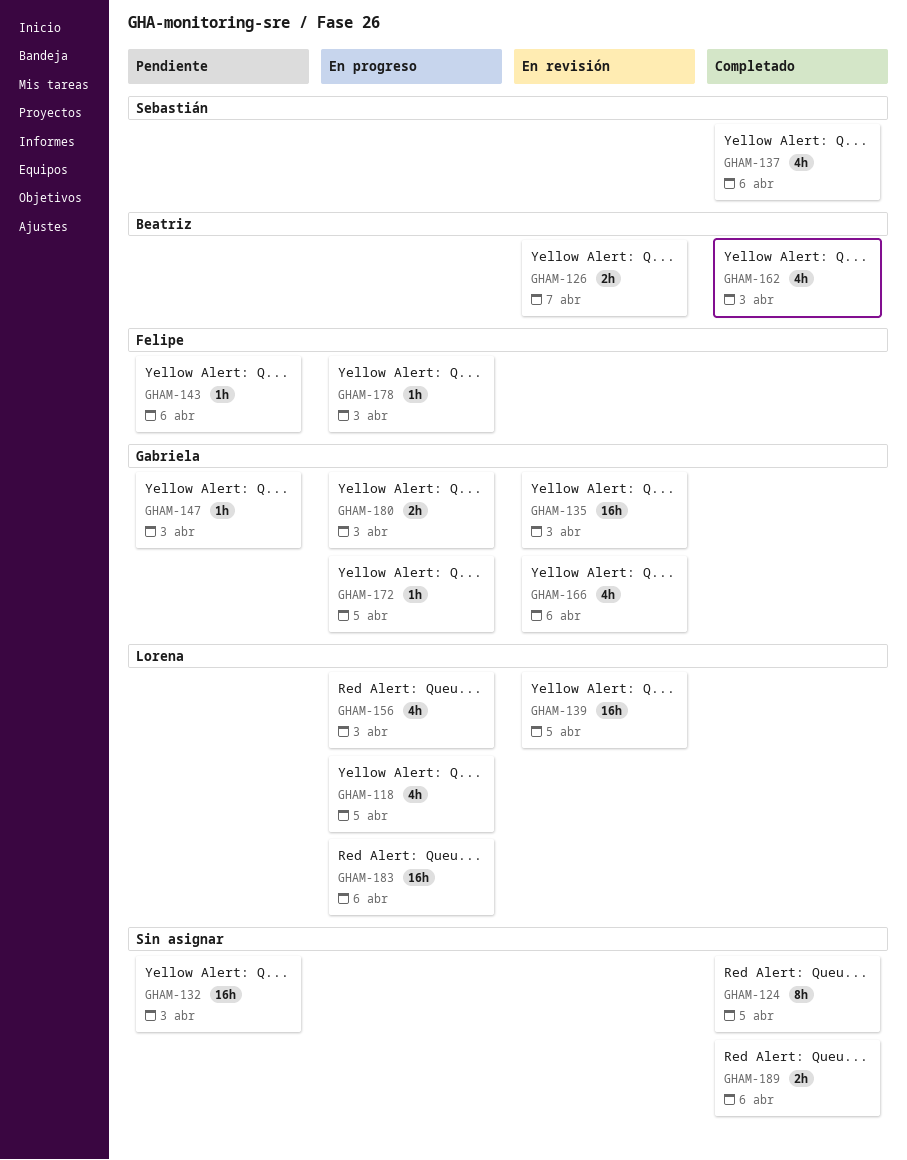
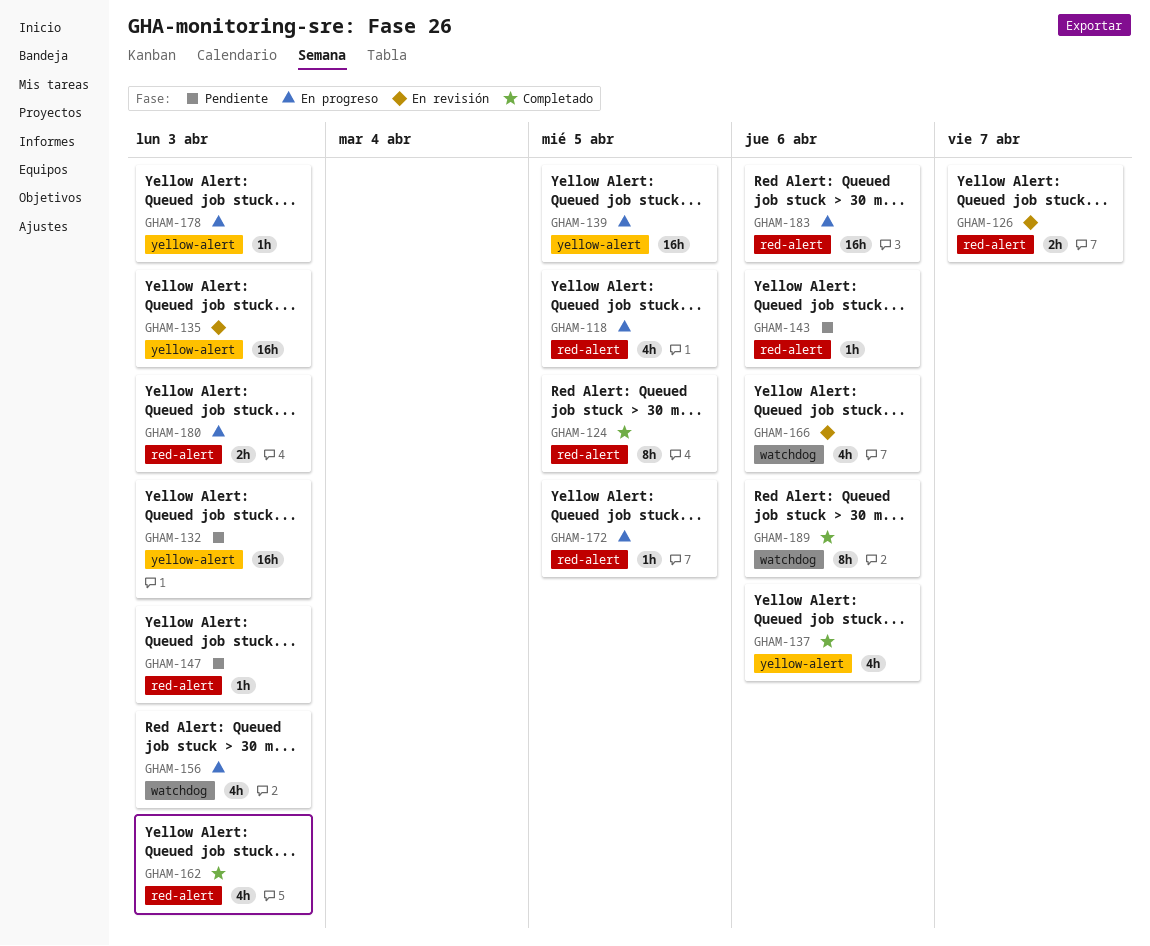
GHAM-139, status: En revisión -> En progreso
GHAM-189, estimate: 2h -> 8h

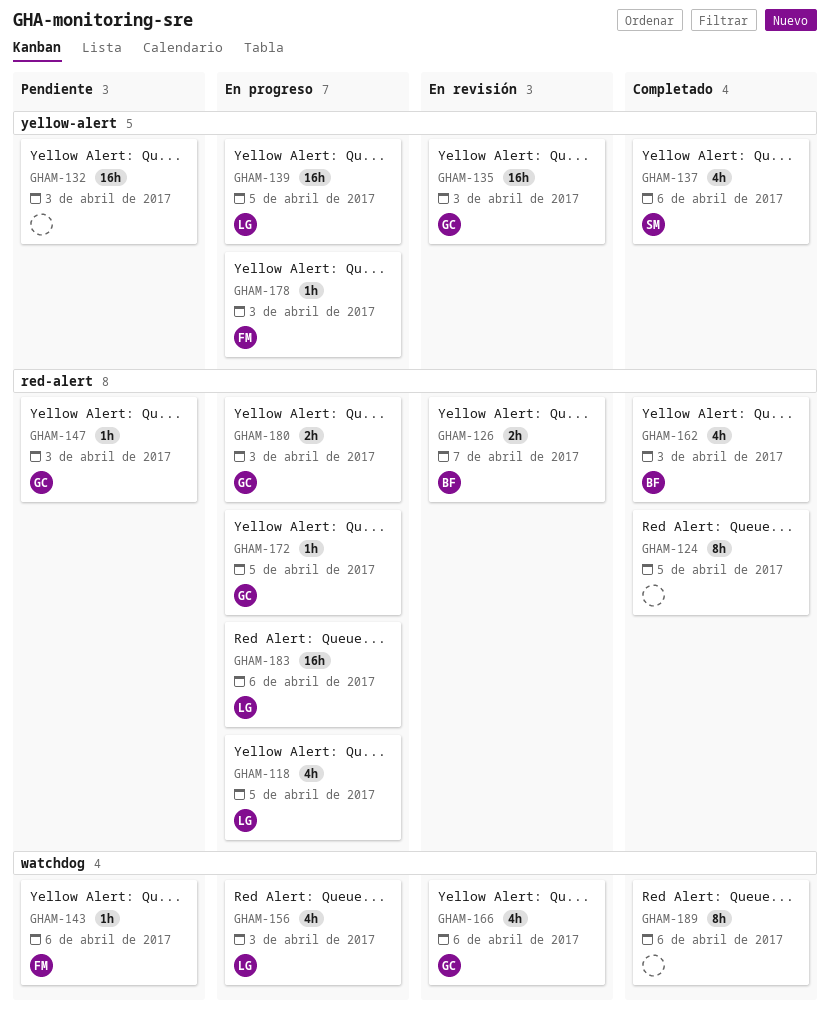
GHAM-143, label: red-alert -> watchdog

